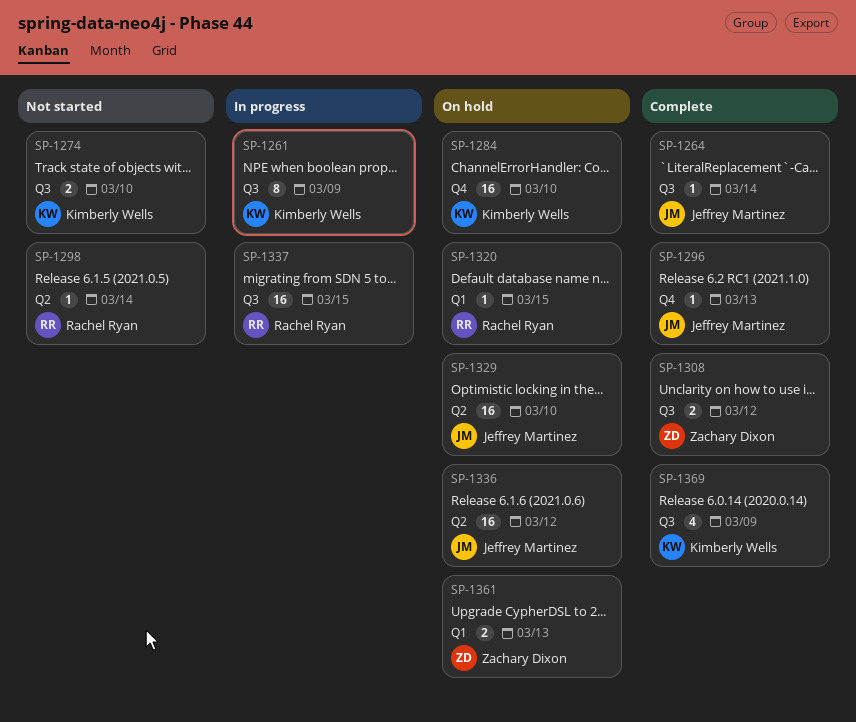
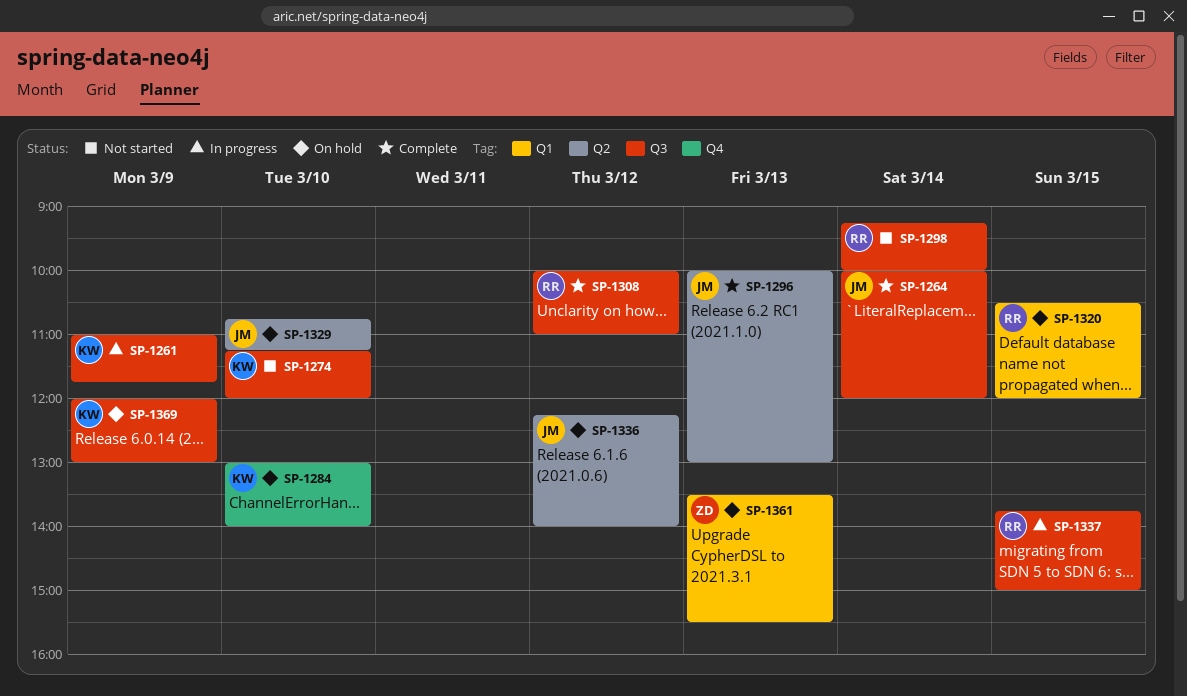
SP-1296, label: Q4 -> Q2
SP-1298, label: Q2 -> Q3
SP-1308, owner: Zachary Dixon -> Rachel Ryan
SP-1369, status: Complete -> On hold

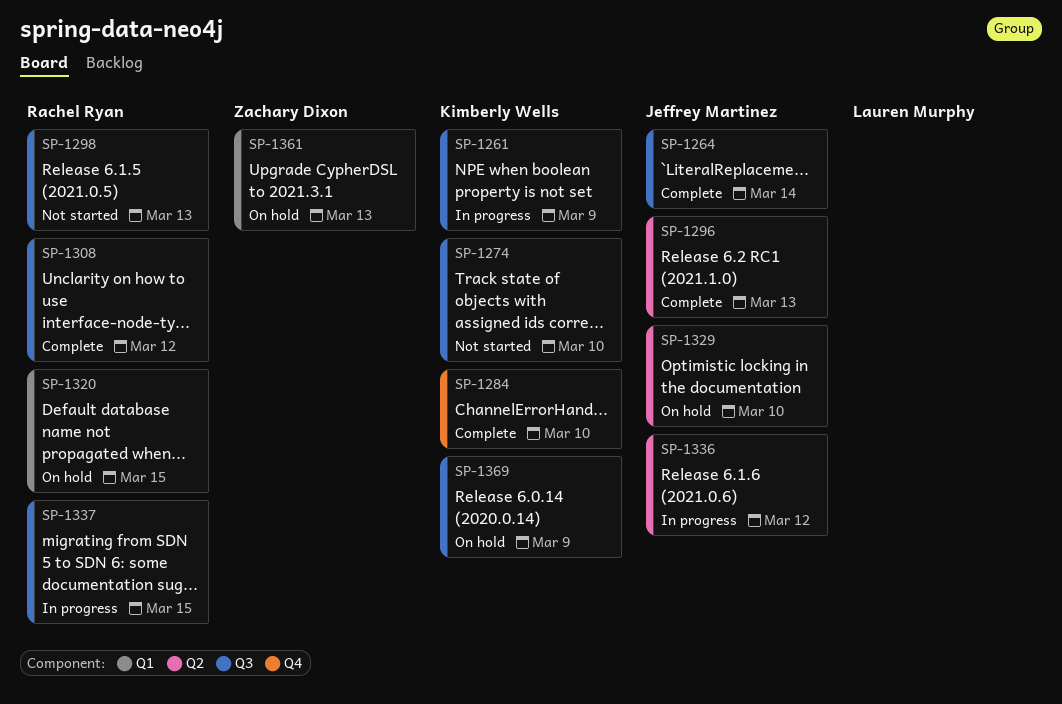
SP-1284, status: On hold -> Complete
SP-1298, day: Mar 14 -> Mar 13
SP-1336, status: On hold -> In progress

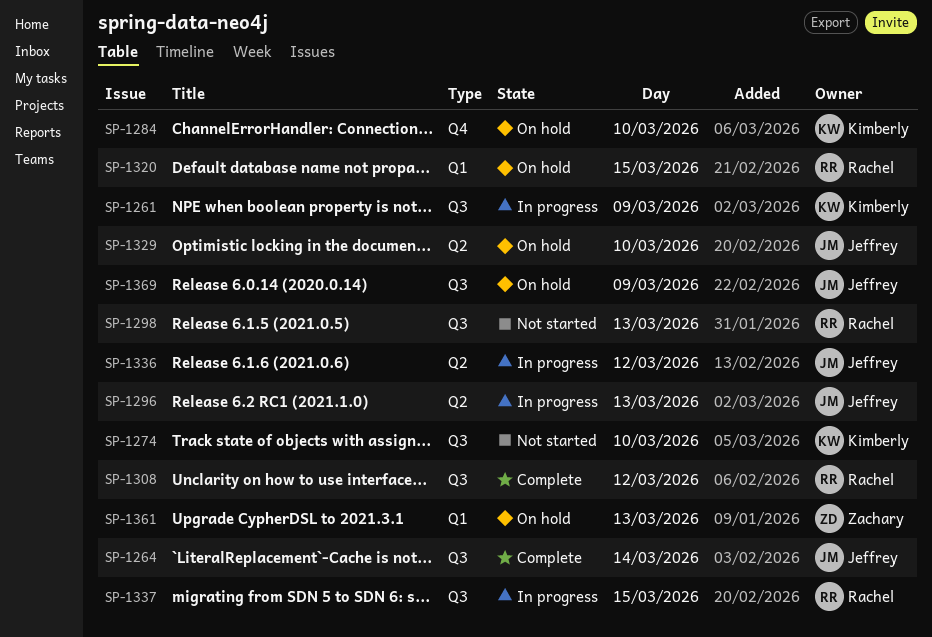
SP-1284, status: Complete -> On hold
SP-1296, status: Complete -> In progress
SP-1369, owner: Kimberly Wells -> Jeffrey Martinez

